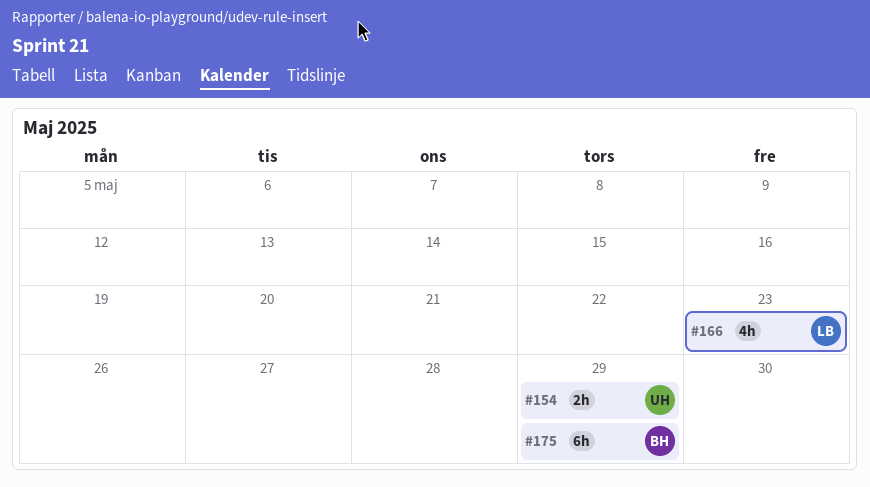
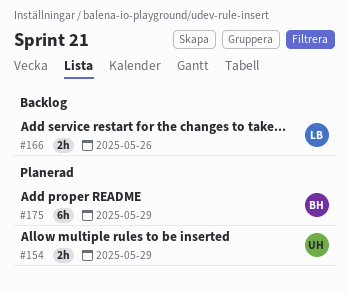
#166, estimate: 4h -> 2h
#166, due: May 23 -> May 26

